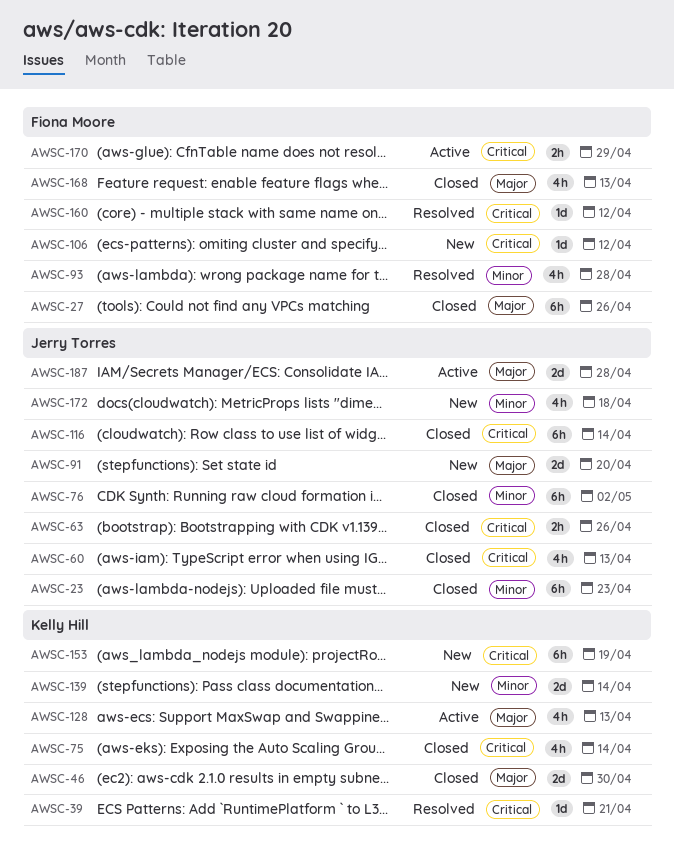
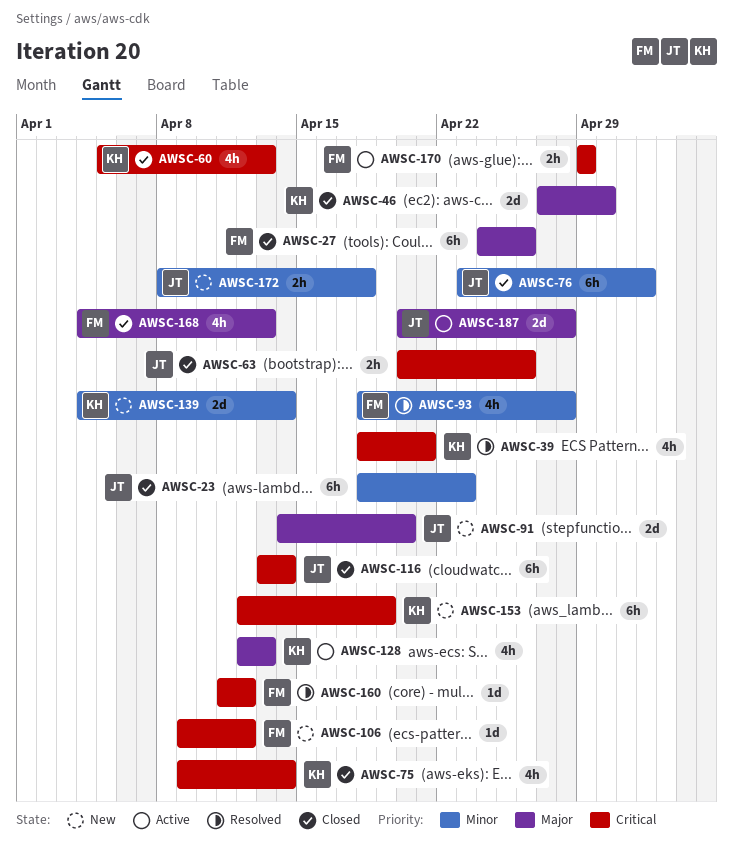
AWSC-39, estimate: 1d -> 4h
AWSC-60, owner: Jerry Torres -> Kelly Hill
AWSC-172, estimate: 4h -> 2h

